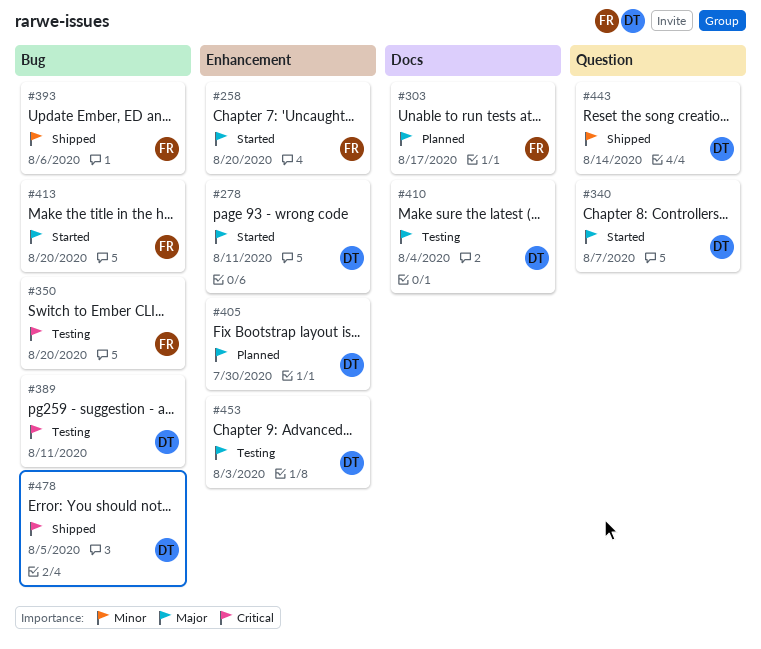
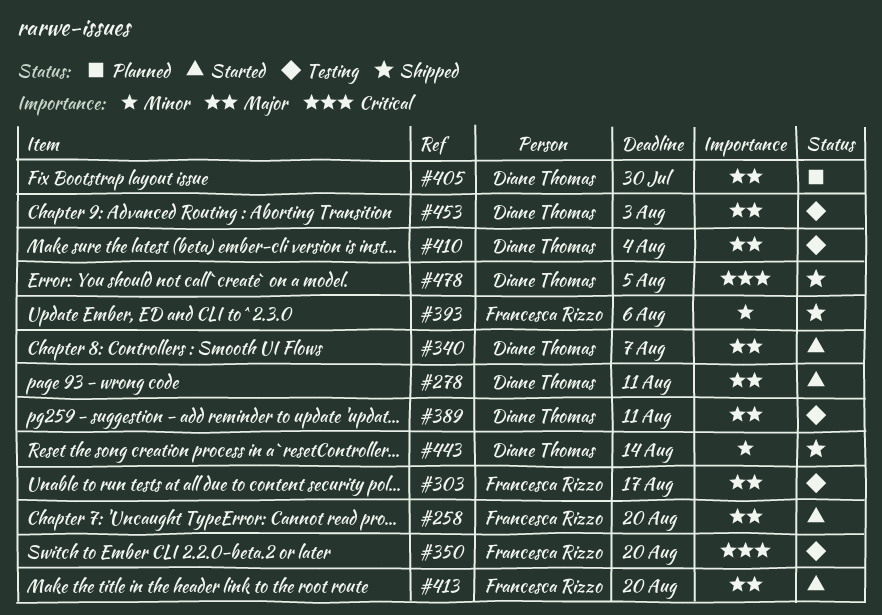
#303, status: Planned -> Testing
#389, priority: Critical -> Major

